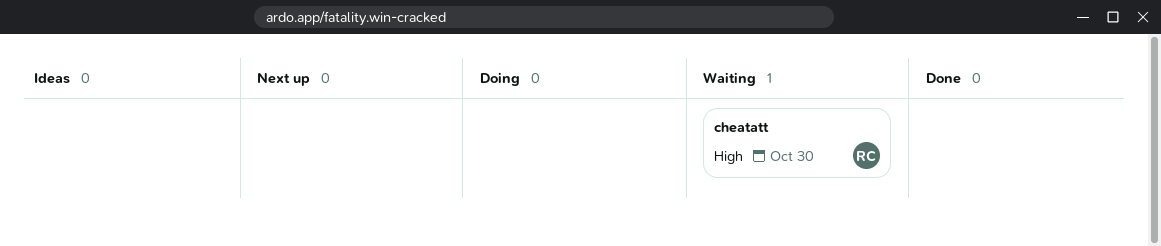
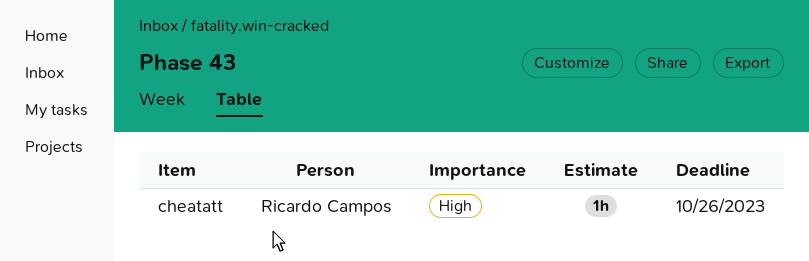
cheatatt, due: Oct 30 -> Oct 26

